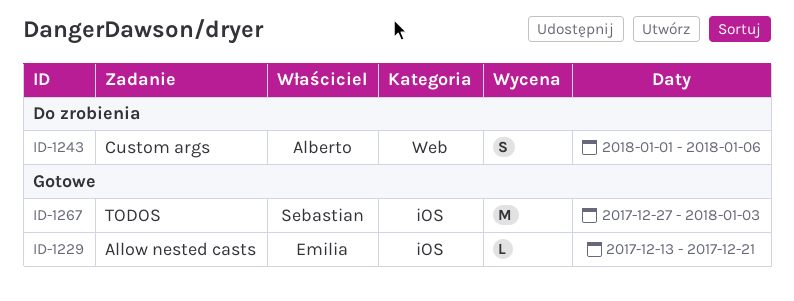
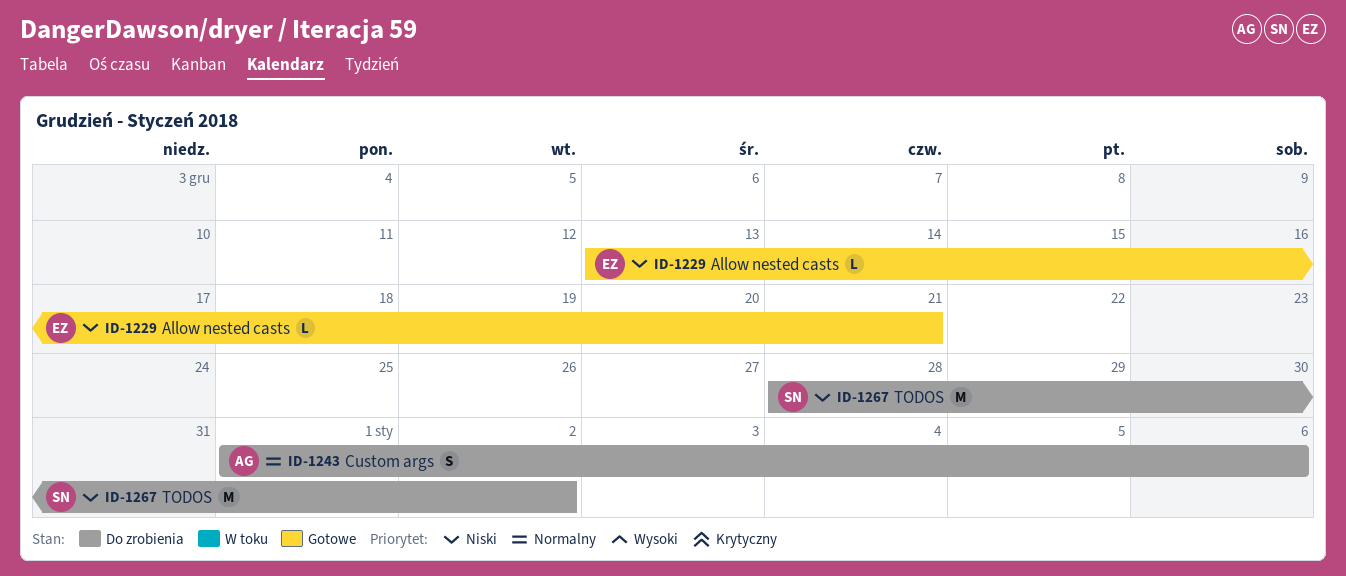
ID-1267, status: Gotowe -> Do zrobienia
ID-1267, start: Dec 27 -> Dec 28
ID-1267, due: Jan 3 -> Jan 2

